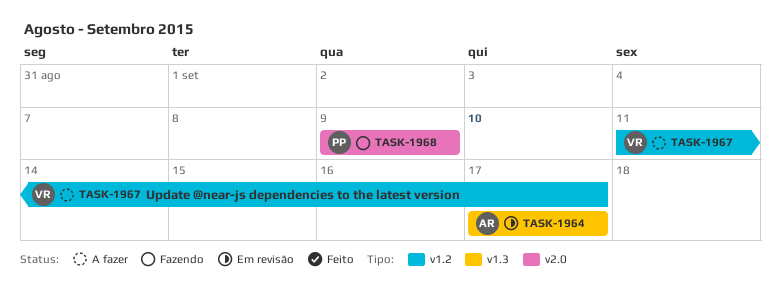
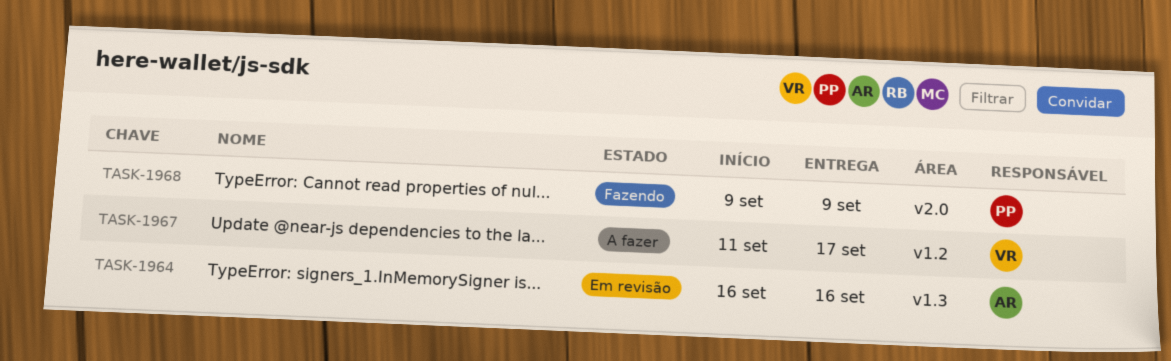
TASK-1964, start: Sep 17 -> Sep 16
TASK-1964, due: Sep 17 -> Sep 16

